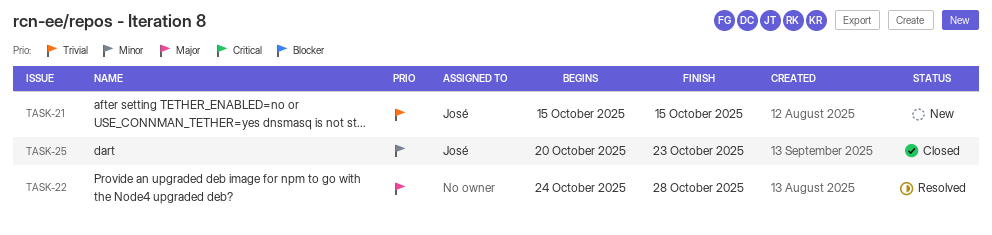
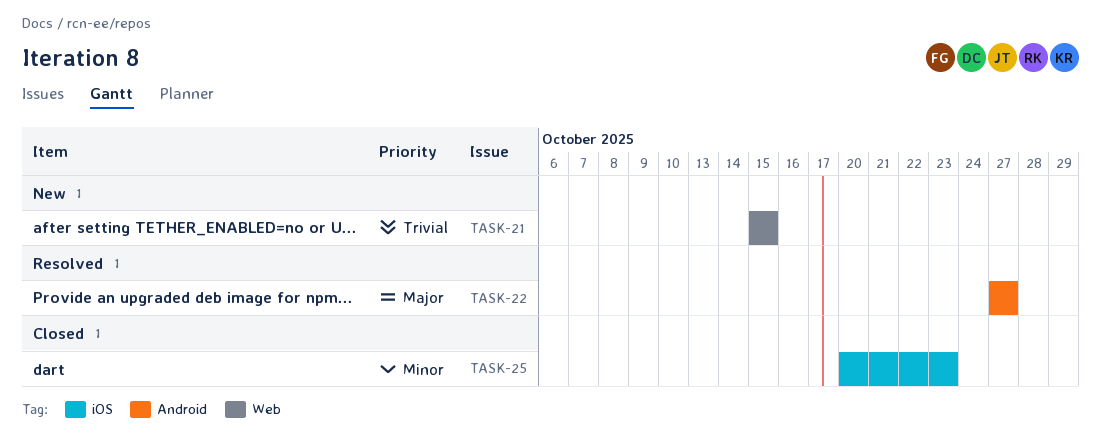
TASK-22, start: Oct 24 -> Oct 27
TASK-22, due: Oct 28 -> Oct 27

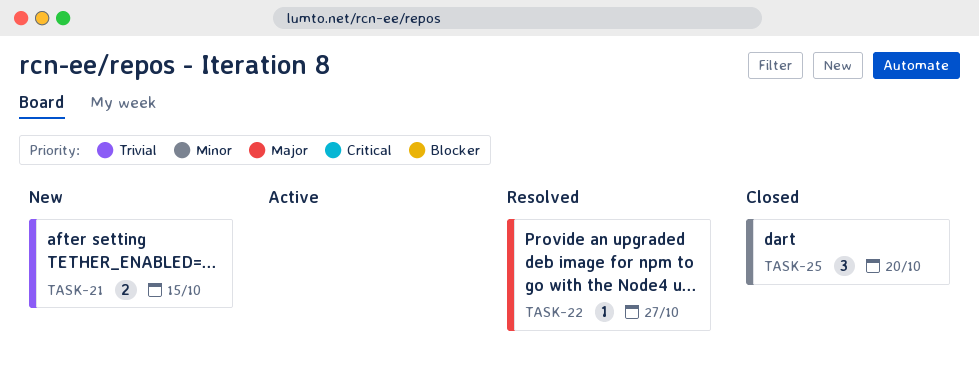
TASK-25, due: Oct 23 -> Oct 20

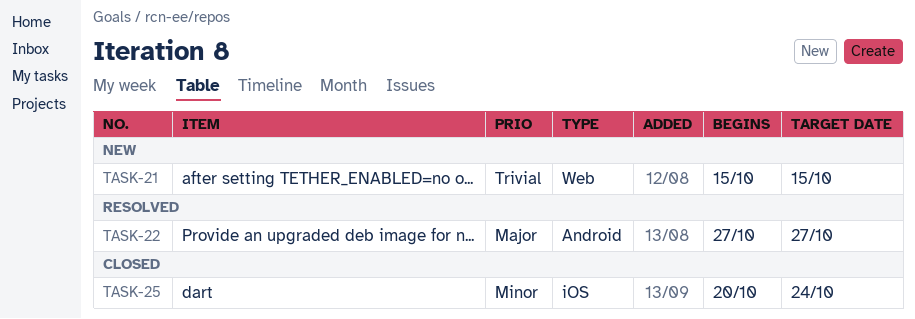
TASK-25, due: Oct 20 -> Oct 24

